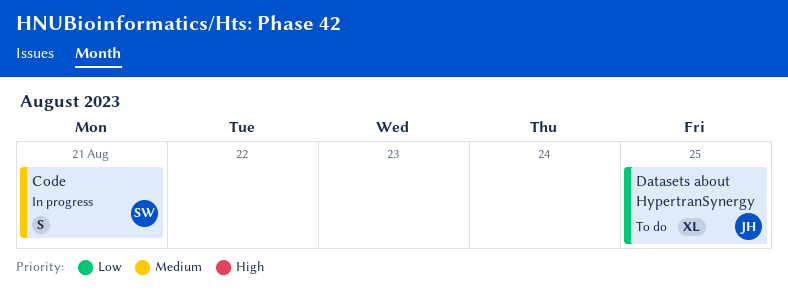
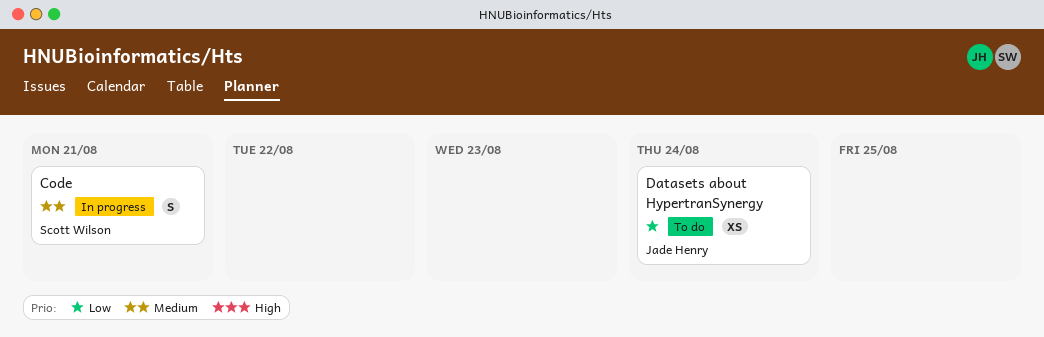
Datasets about HypertranSynergy, estimate: XL -> XS
Datasets about HypertranSynergy, due: Aug 25 -> Aug 24

